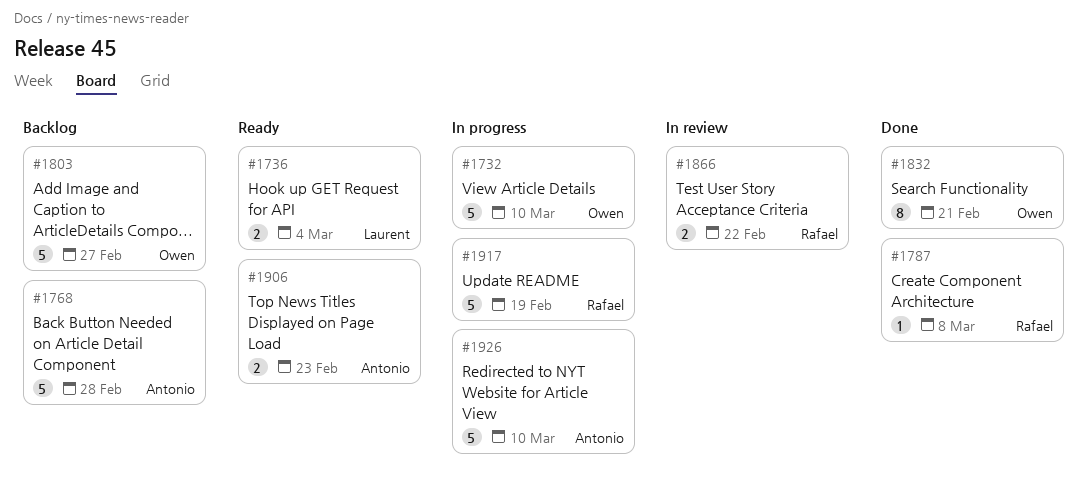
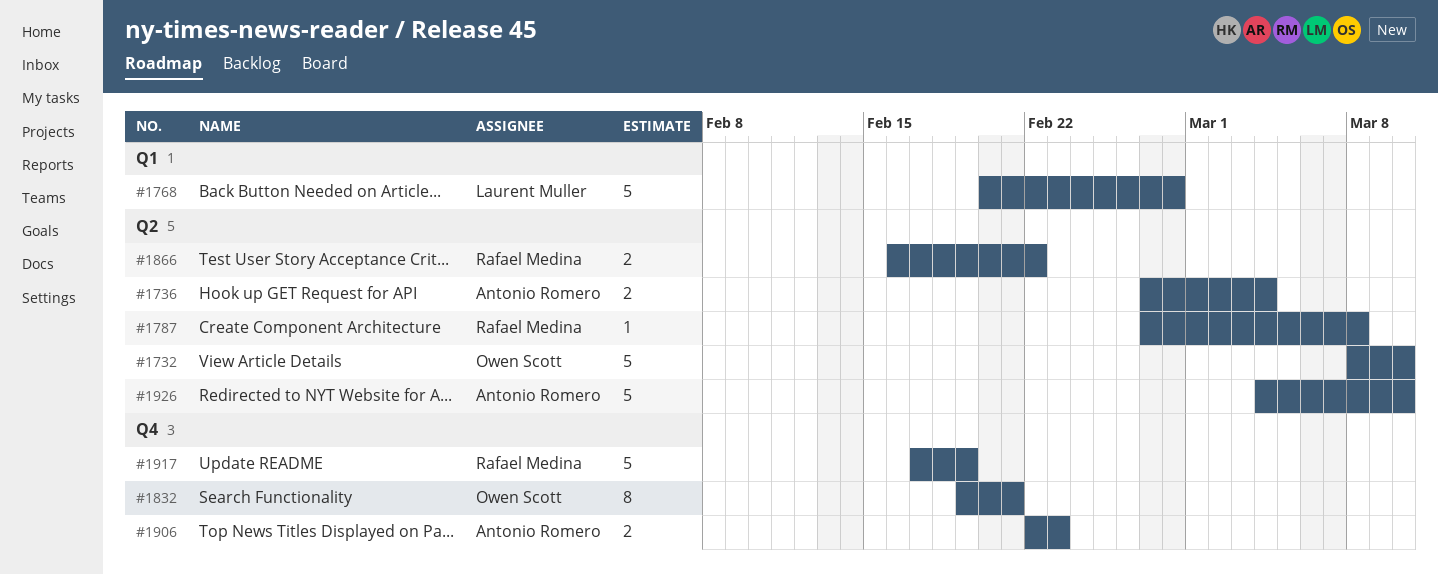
#1736, owner: Laurent Muller -> Antonio Romero
#1768, owner: Antonio Romero -> Laurent Muller
#1803: present -> none

